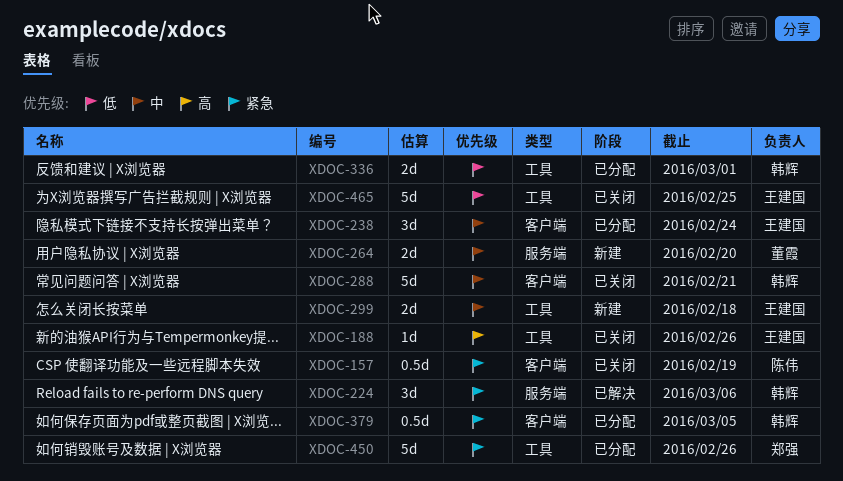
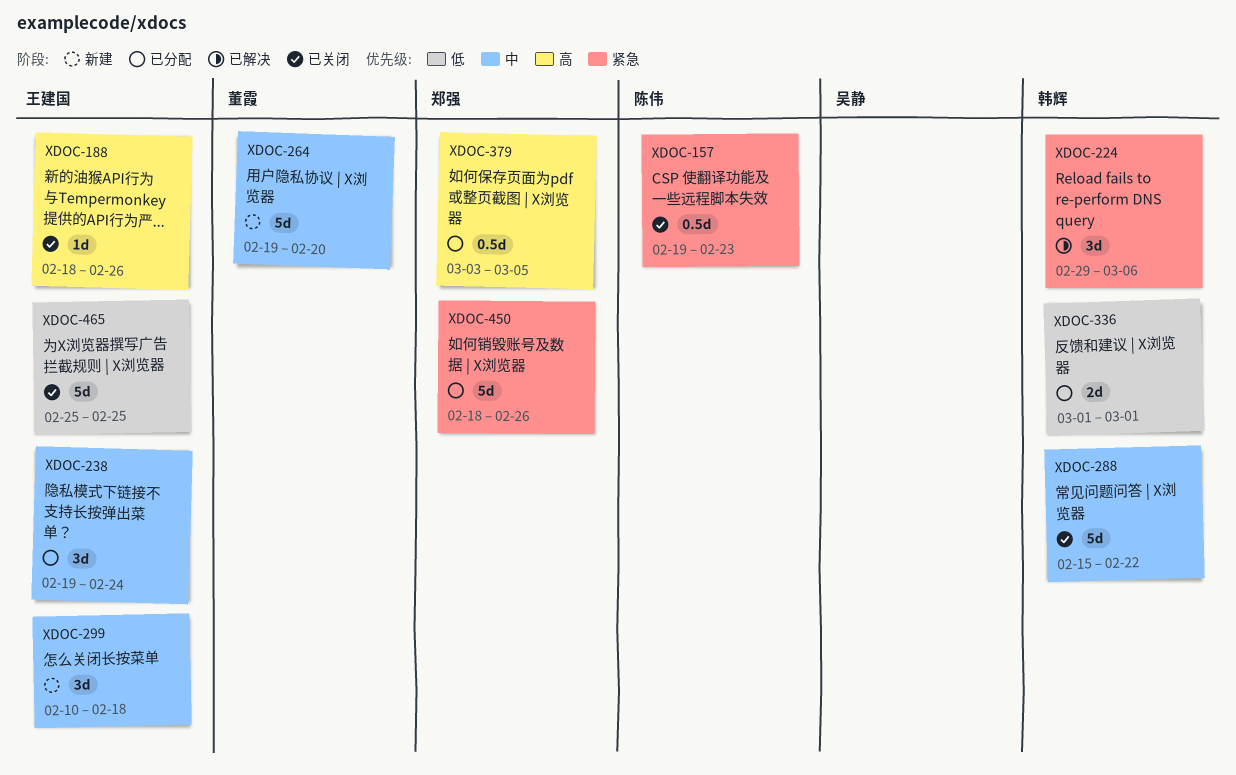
XDOC-157, due: Feb 19 -> Feb 23
XDOC-264, estimate: 2d -> 5d
XDOC-288, due: Feb 21 -> Feb 22
XDOC-299, estimate: 2d -> 3d
XDOC-379, owner: 韩辉 -> 郑强
XDOC-379, priority: 紧急 -> 高

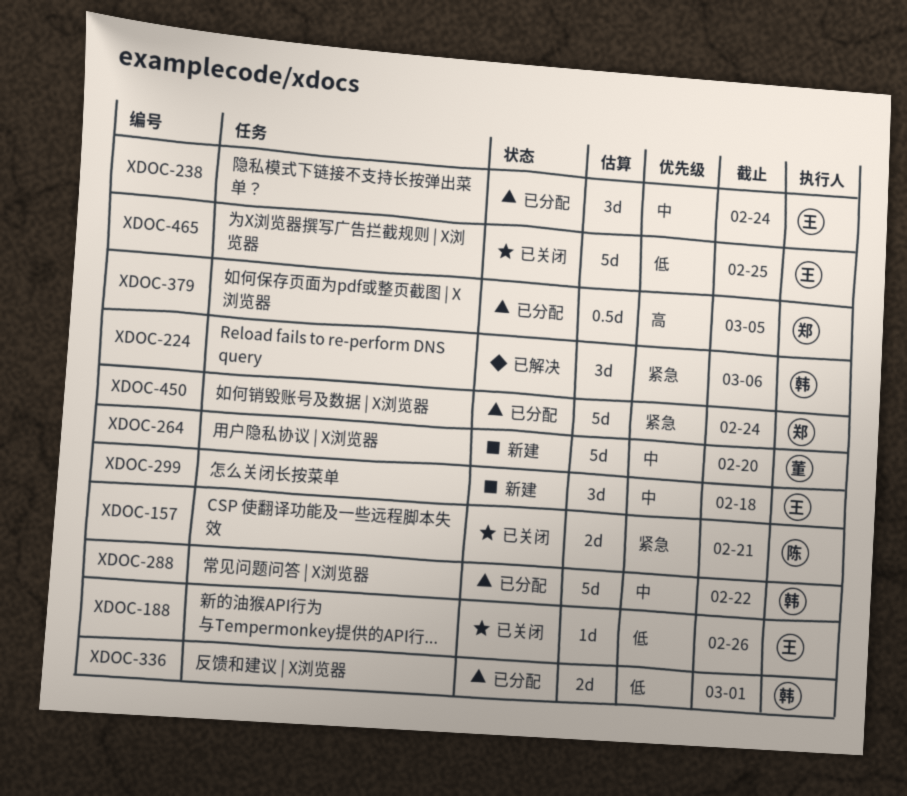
XDOC-157, estimate: 0.5d -> 2d
XDOC-157, due: Feb 23 -> Feb 21
XDOC-188, priority: 高 -> 低
XDOC-288, status: 已关闭 -> 已分配
XDOC-450, due: Feb 26 -> Feb 24

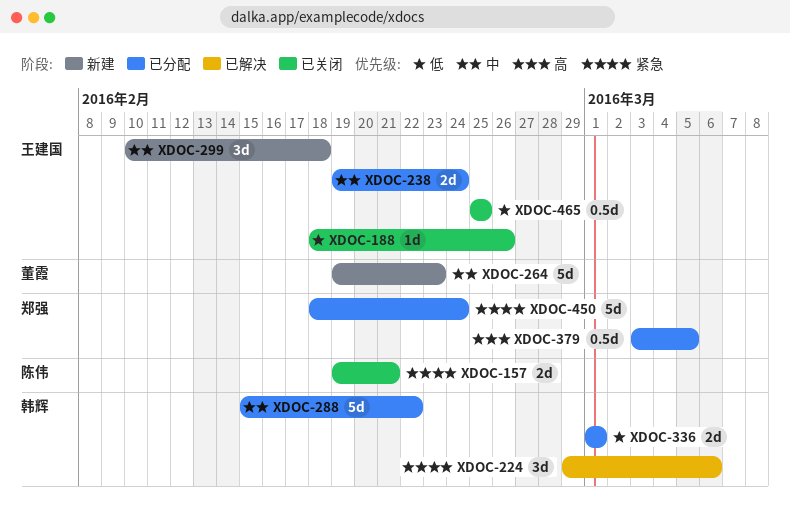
XDOC-238, estimate: 3d -> 2d
XDOC-264, due: Feb 20 -> Feb 23
XDOC-465, estimate: 5d -> 0.5d

